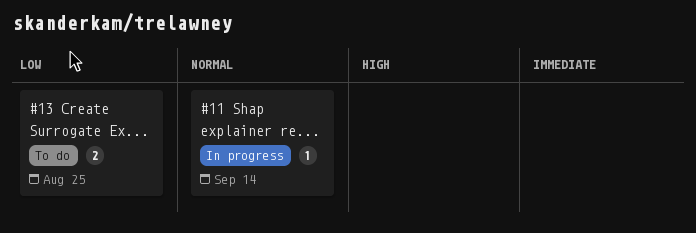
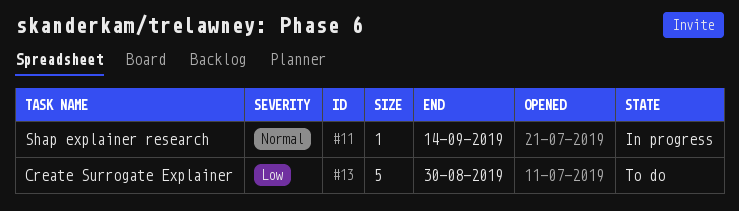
#13, estimate: 2 -> 5
#13, due: Aug 25 -> Aug 30

